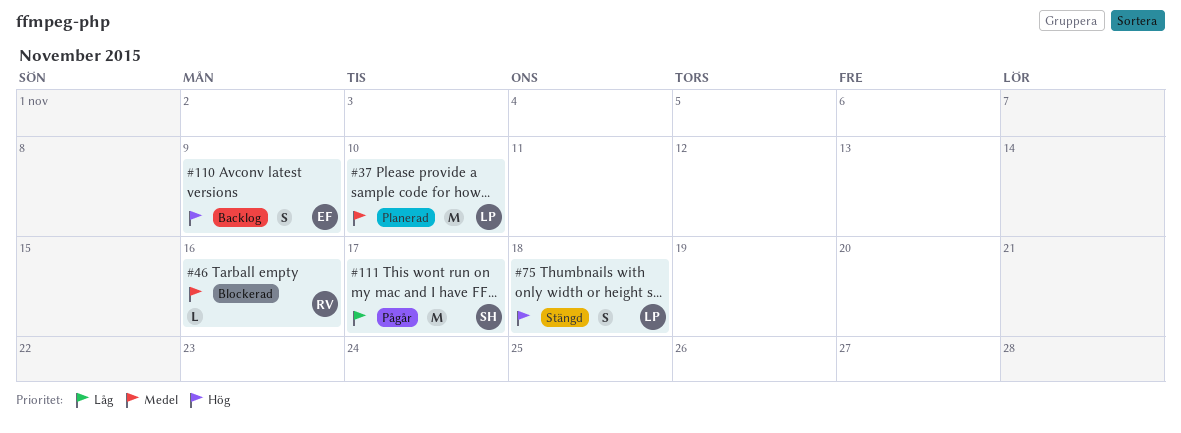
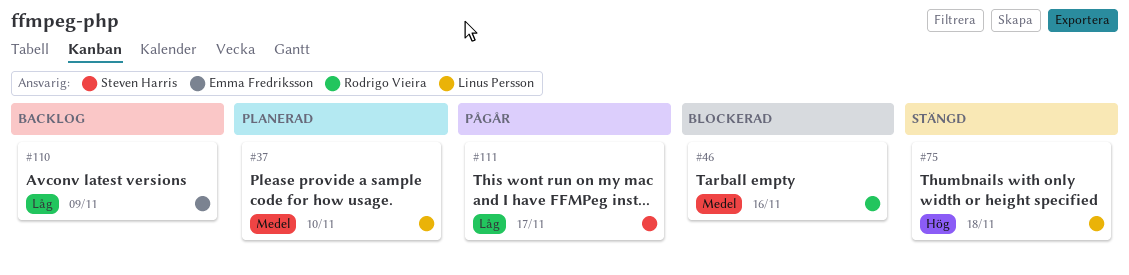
#110, priority: Hög -> Låg

